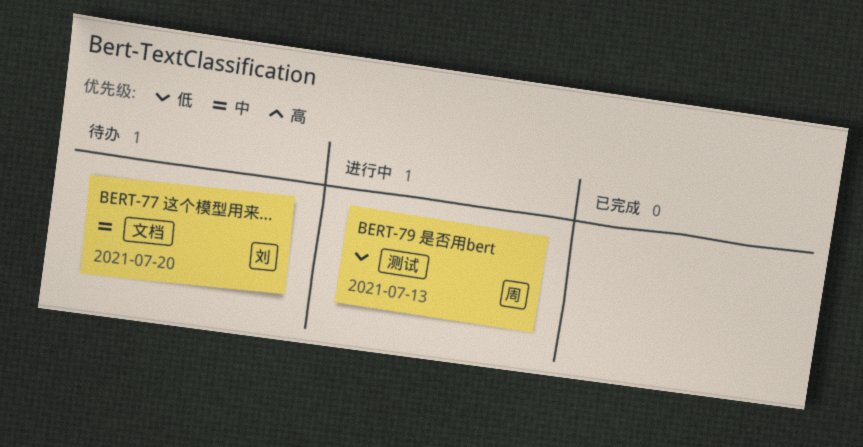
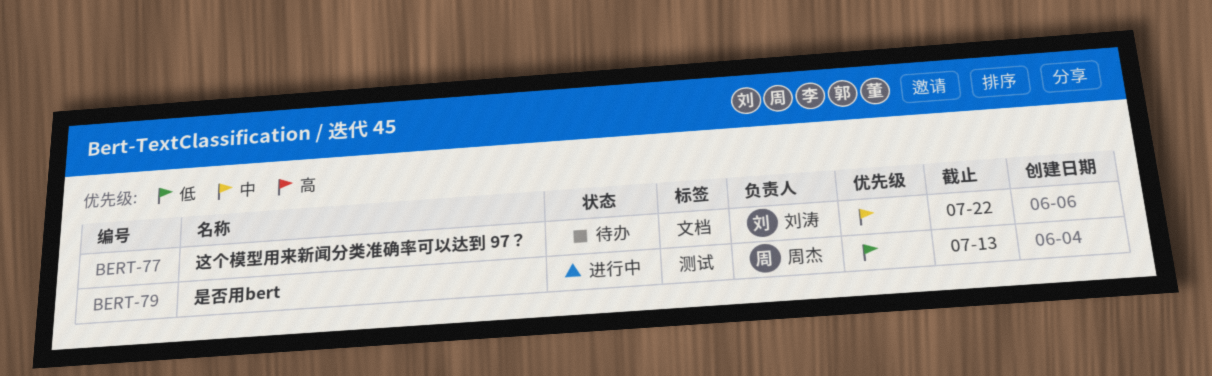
BERT-77, due: Jul 20 -> Jul 22

